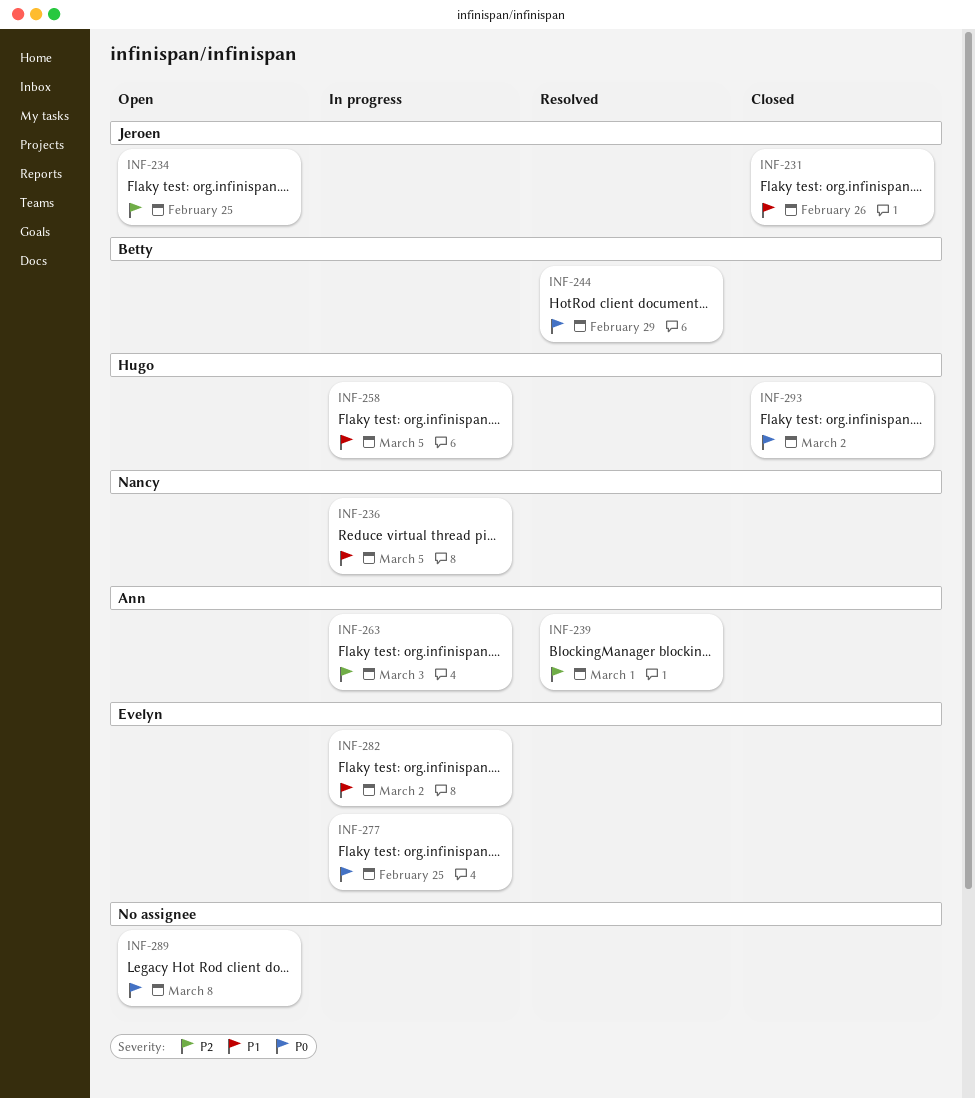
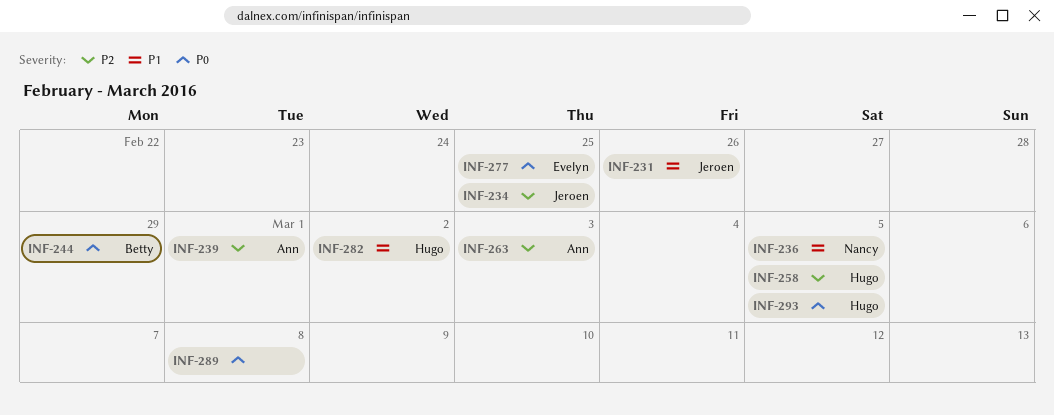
INF-258, priority: P1 -> P2
INF-282, owner: Evelyn -> Hugo
INF-293, due: Mar 2 -> Mar 5

